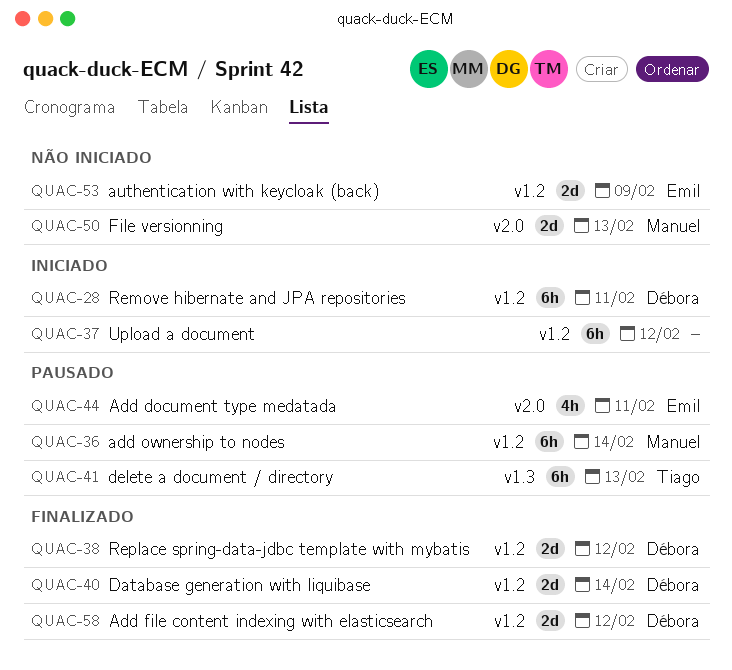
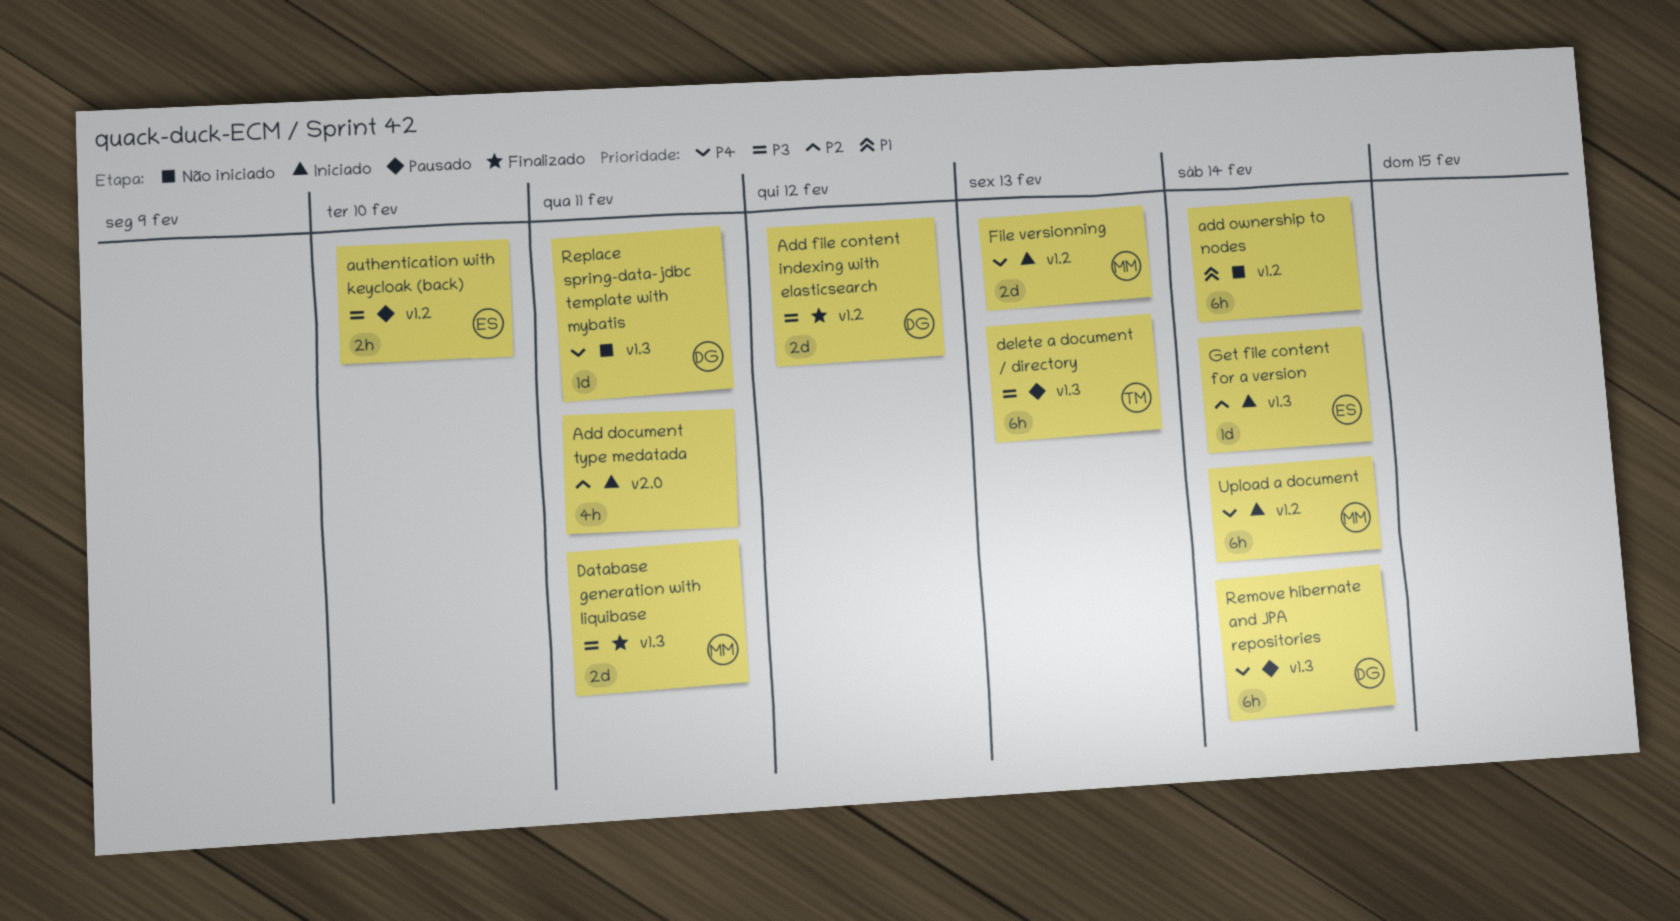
Add document type medatada, status: Pausado -> Iniciado
Add document type medatada, owner: Emil -> none
add ownership to nodes, status: Pausado -> Não iniciado
add ownership to nodes, owner: Manuel -> none
authentication with keycloak (back), status: Não iniciado -> Pausado
authentication with keycloak (back), estimate: 2d -> 2h
authentication with keycloak (back), due: Feb 9 -> Feb 10
Database generation with liquibase, owner: Débora -> Manuel
Database generation with liquibase, label: v1.2 -> v1.3
Database generation with liquibase, due: Feb 14 -> Feb 11
File versionning, status: Não iniciado -> Iniciado
File versionning, label: v2.0 -> v1.2
Get file content for a version: none -> present
Remove hibernate and JPA repositories, status: Iniciado -> Pausado
Remove hibernate and JPA repositories, label: v1.2 -> v1.3
Remove hibernate and JPA repositories, due: Feb 11 -> Feb 14
Replace spring-data-jdbc template with mybatis, status: Finalizado -> Não iniciado
Replace spring-data-jdbc template with mybatis, label: v1.2 -> v1.3
Replace spring-data-jdbc template with mybatis, estimate: 2d -> 1d
Replace spring-data-jdbc template with mybatis, due: Feb 12 -> Feb 11
Upload a document, owner: none -> Manuel
Upload a document, due: Feb 12 -> Feb 14

